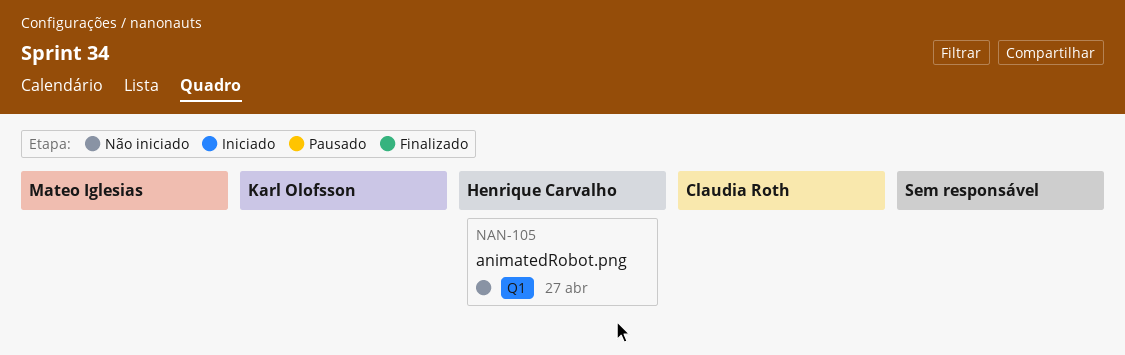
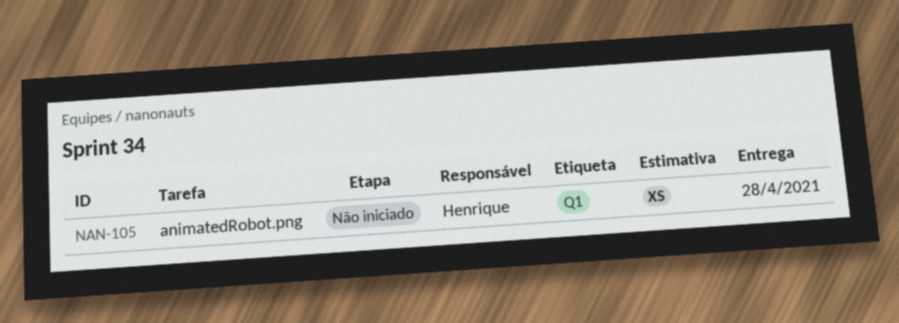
NAN-105, due: Apr 27 -> Apr 28

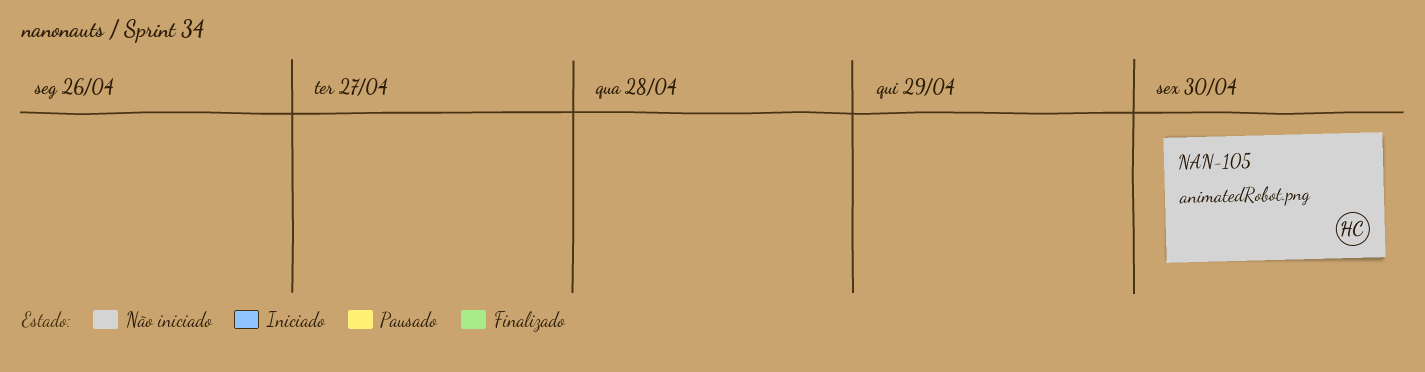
NAN-105, due: Apr 28 -> Apr 30

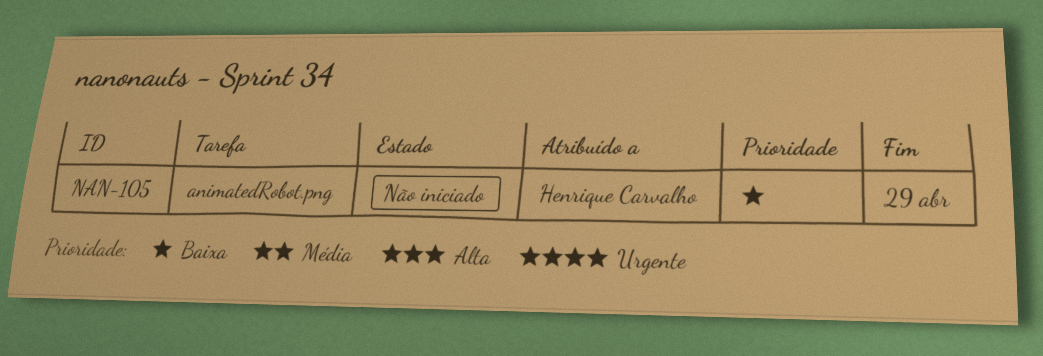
NAN-105, due: Apr 30 -> Apr 29

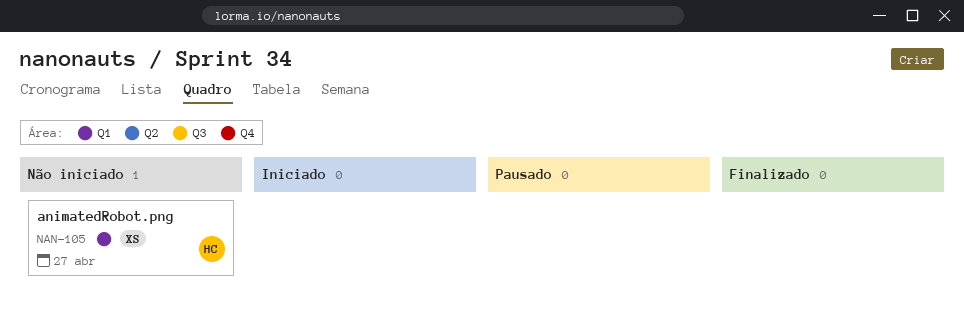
NAN-105, due: Apr 29 -> Apr 27

